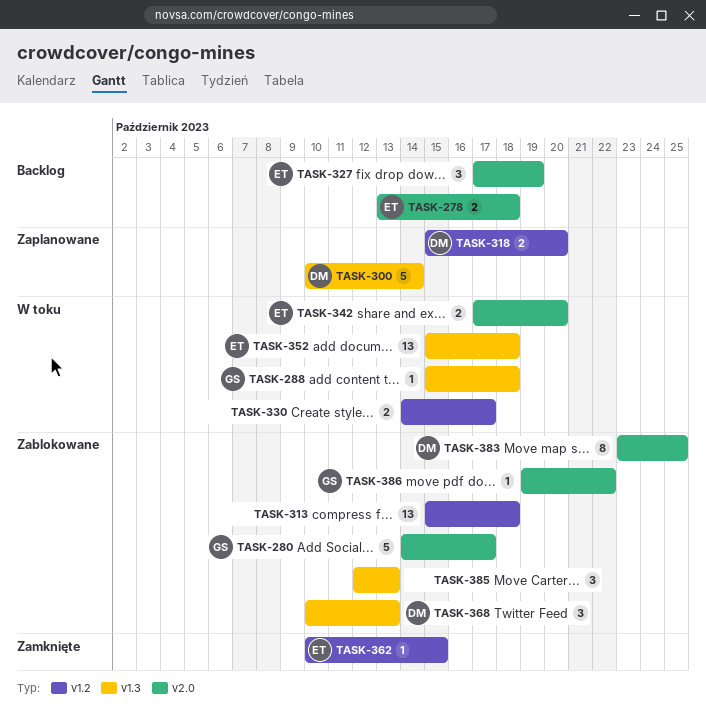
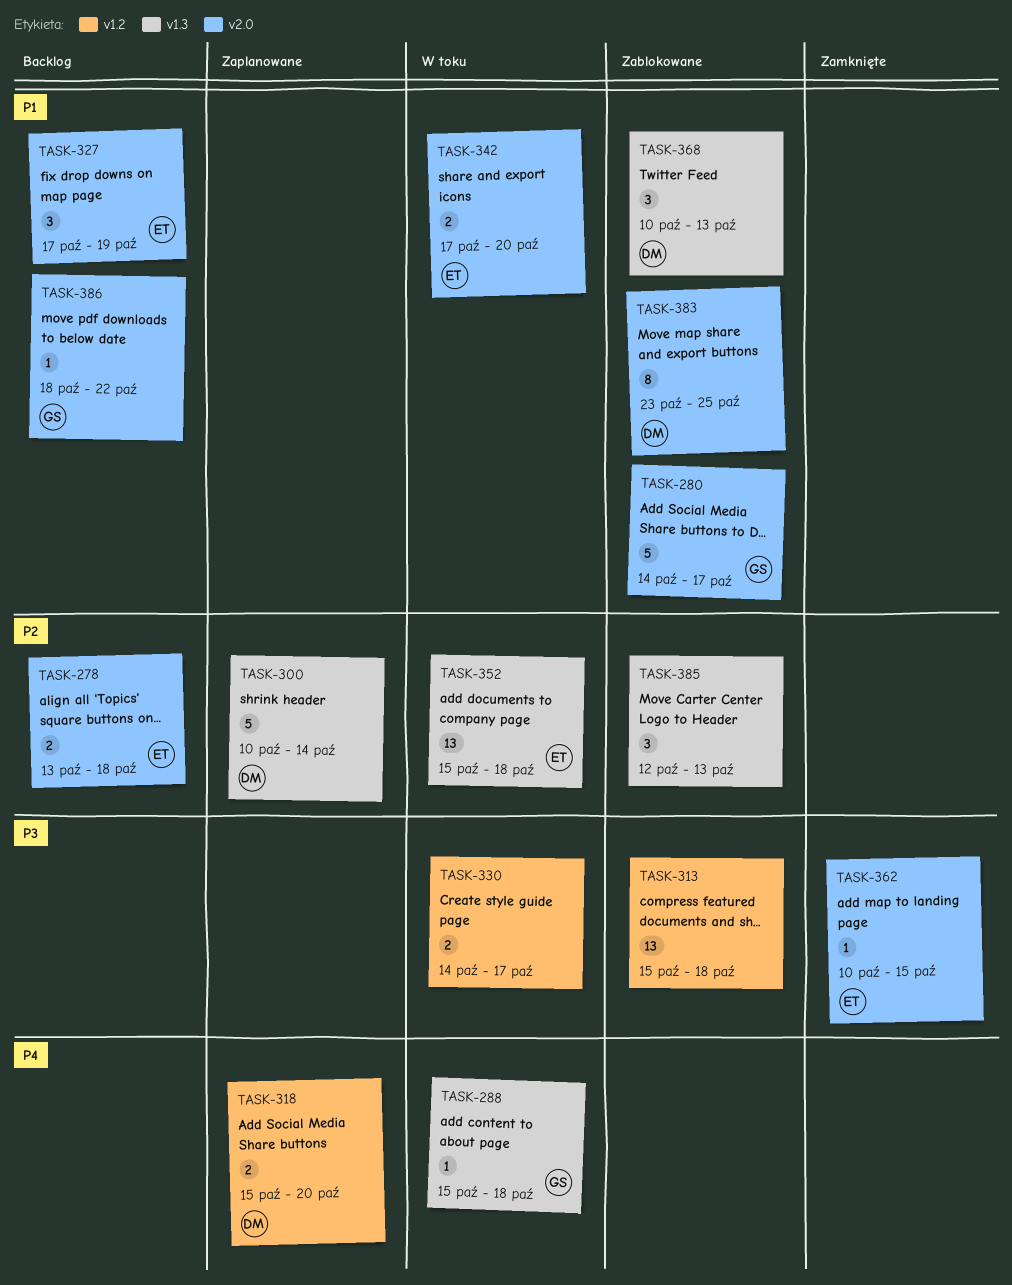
TASK-362, label: v1.2 -> v2.0
TASK-386, status: Zablokowane -> Backlog
TASK-386, start: Oct 19 -> Oct 18

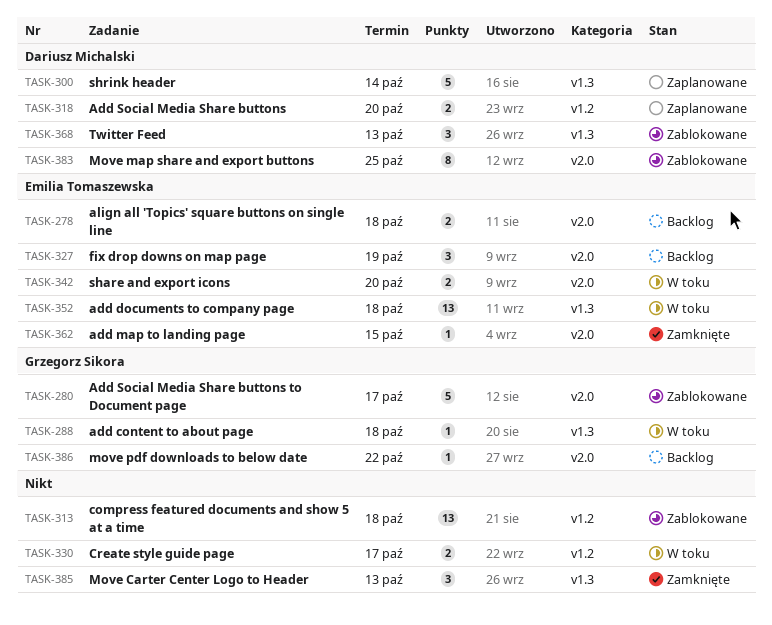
TASK-385, status: Zablokowane -> Zamknięte

